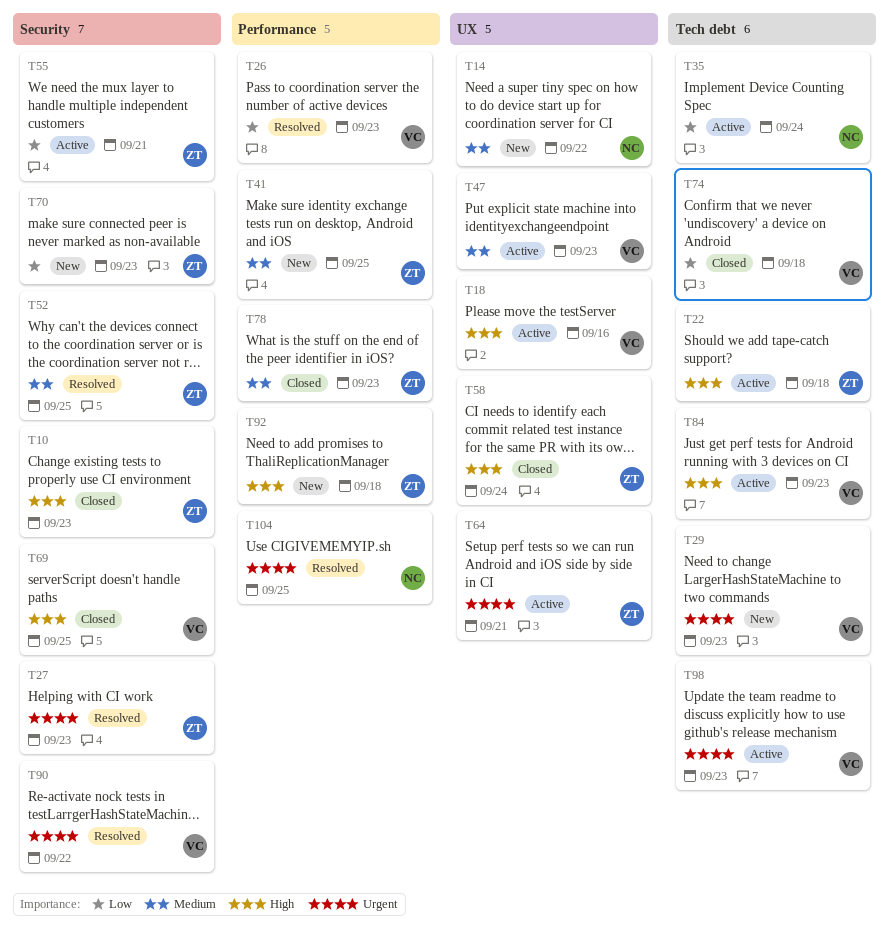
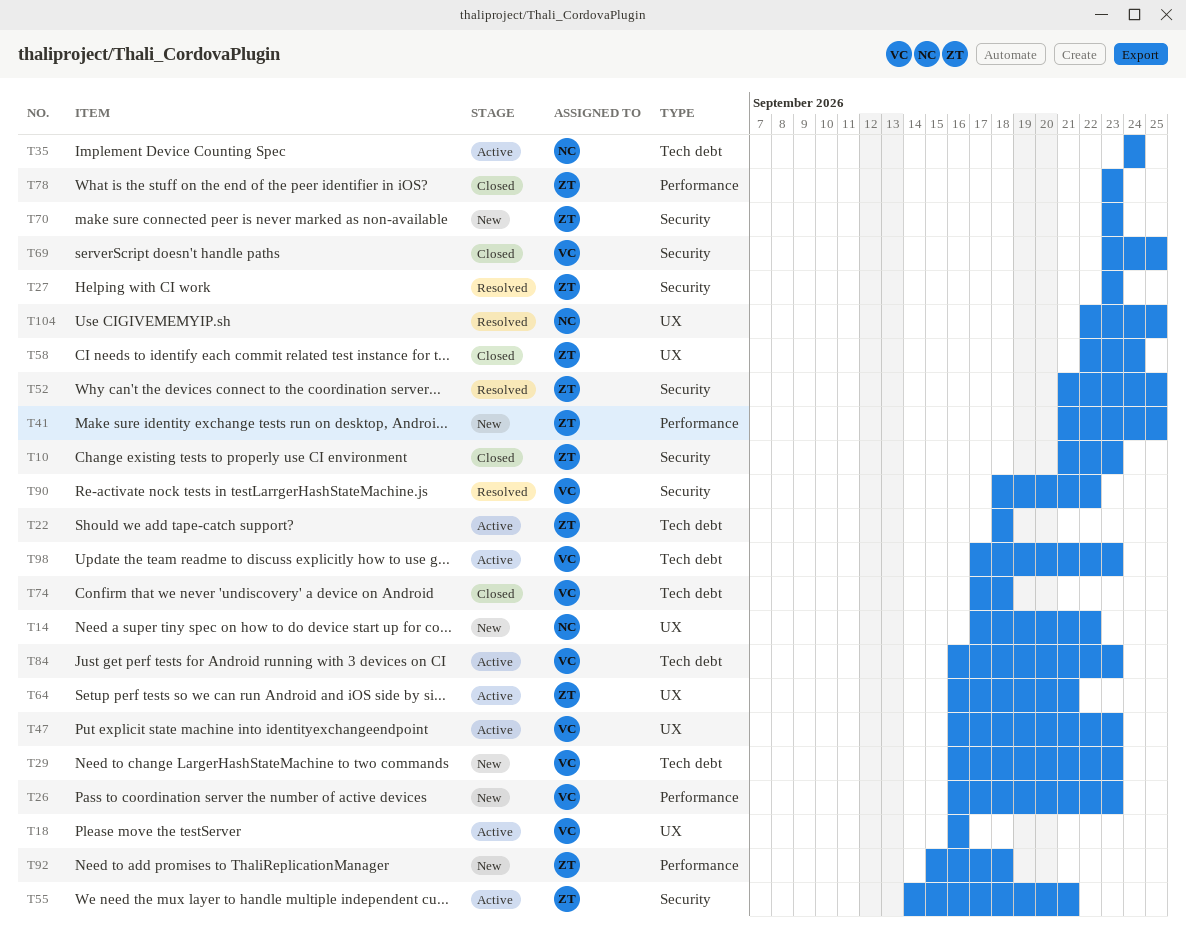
T26, status: Resolved -> New
T104, label: Performance -> UX

